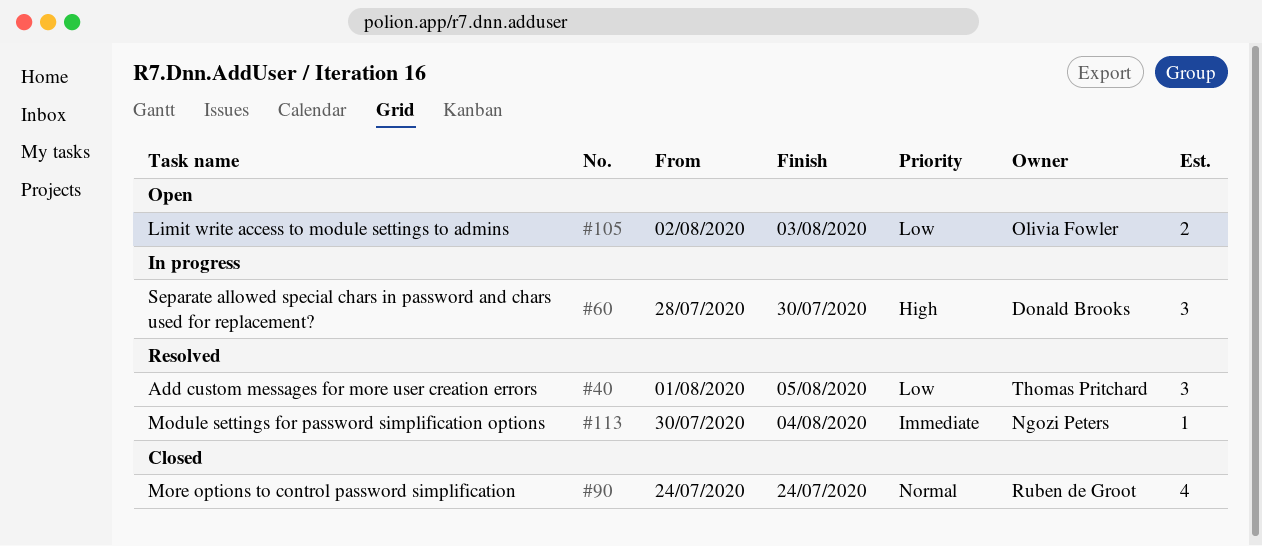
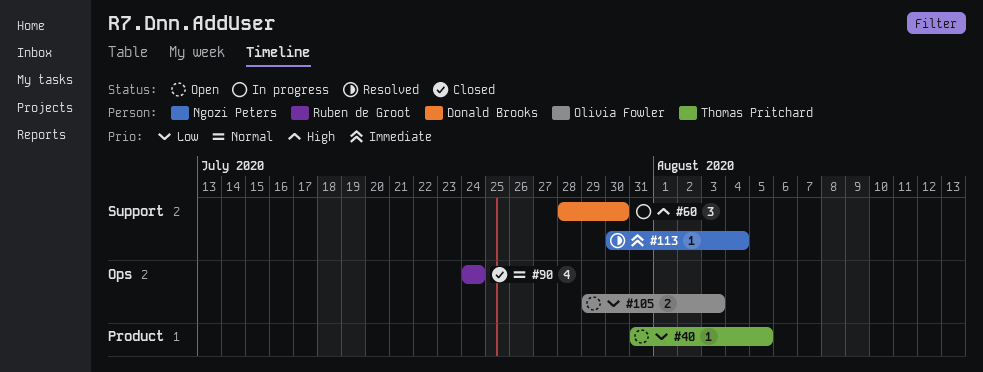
#40, status: Resolved -> Open
#40, estimate: 3 -> 1
#40, start: Aug 1 -> Jul 31
#105, start: Aug 2 -> Jul 29

